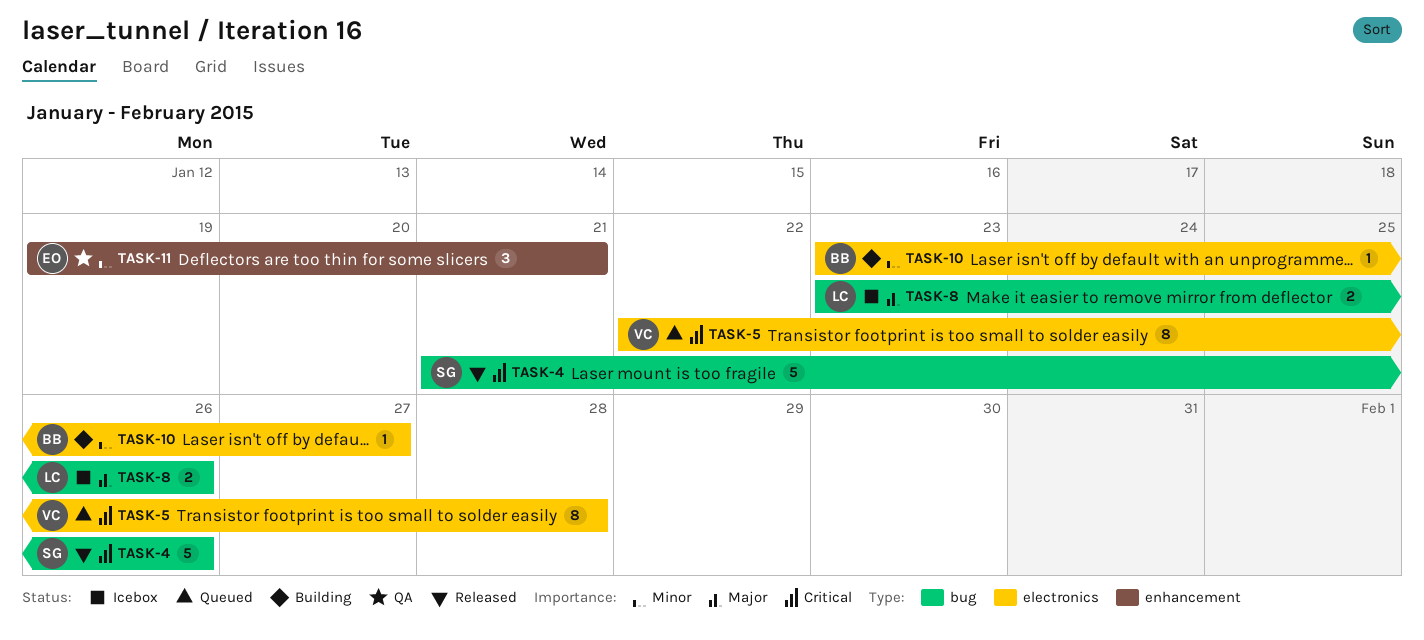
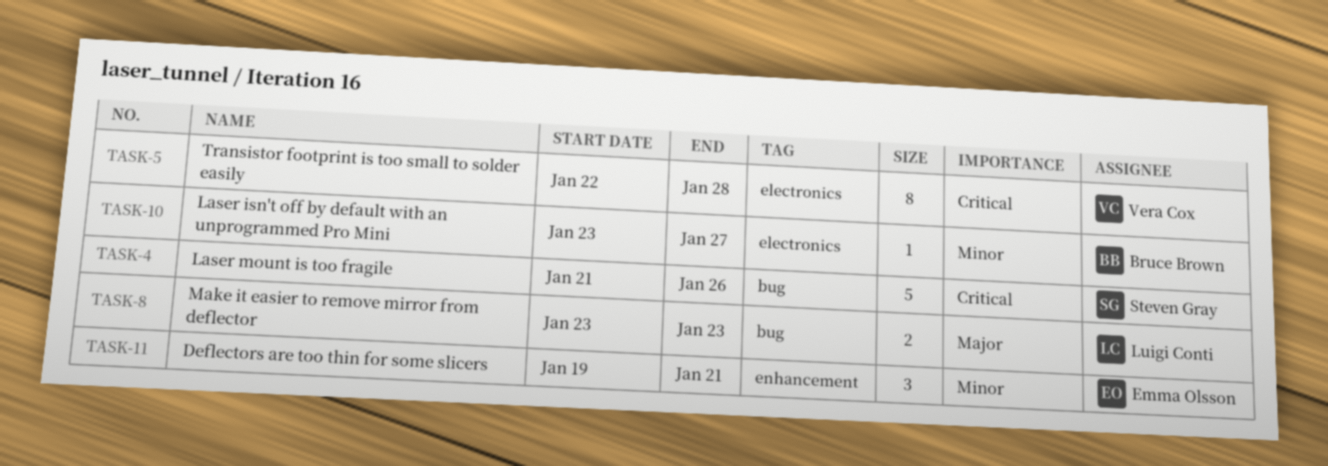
TASK-8, due: Jan 26 -> Jan 23

